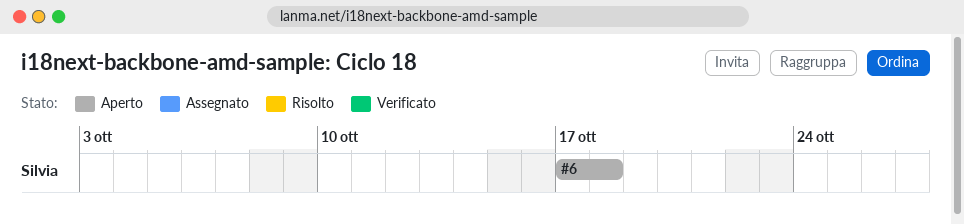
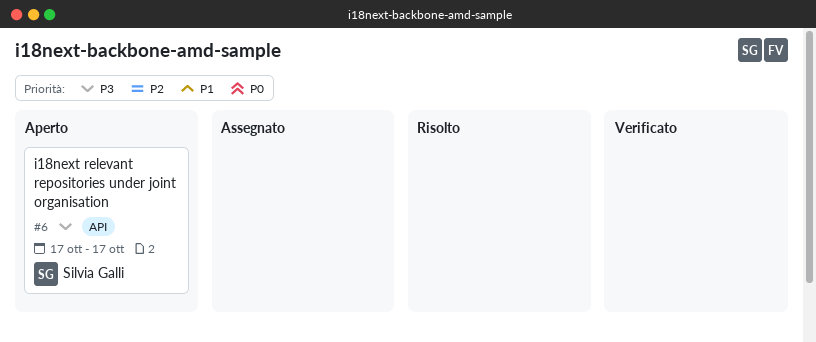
#6, due: Oct 18 -> Oct 17

